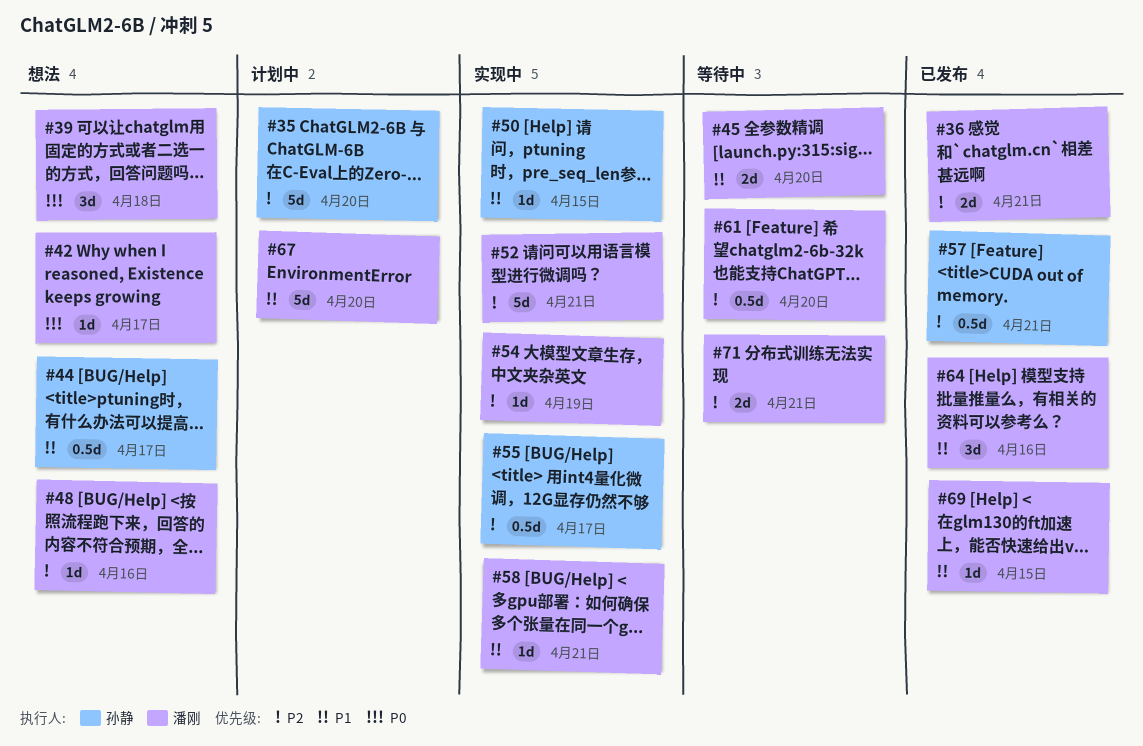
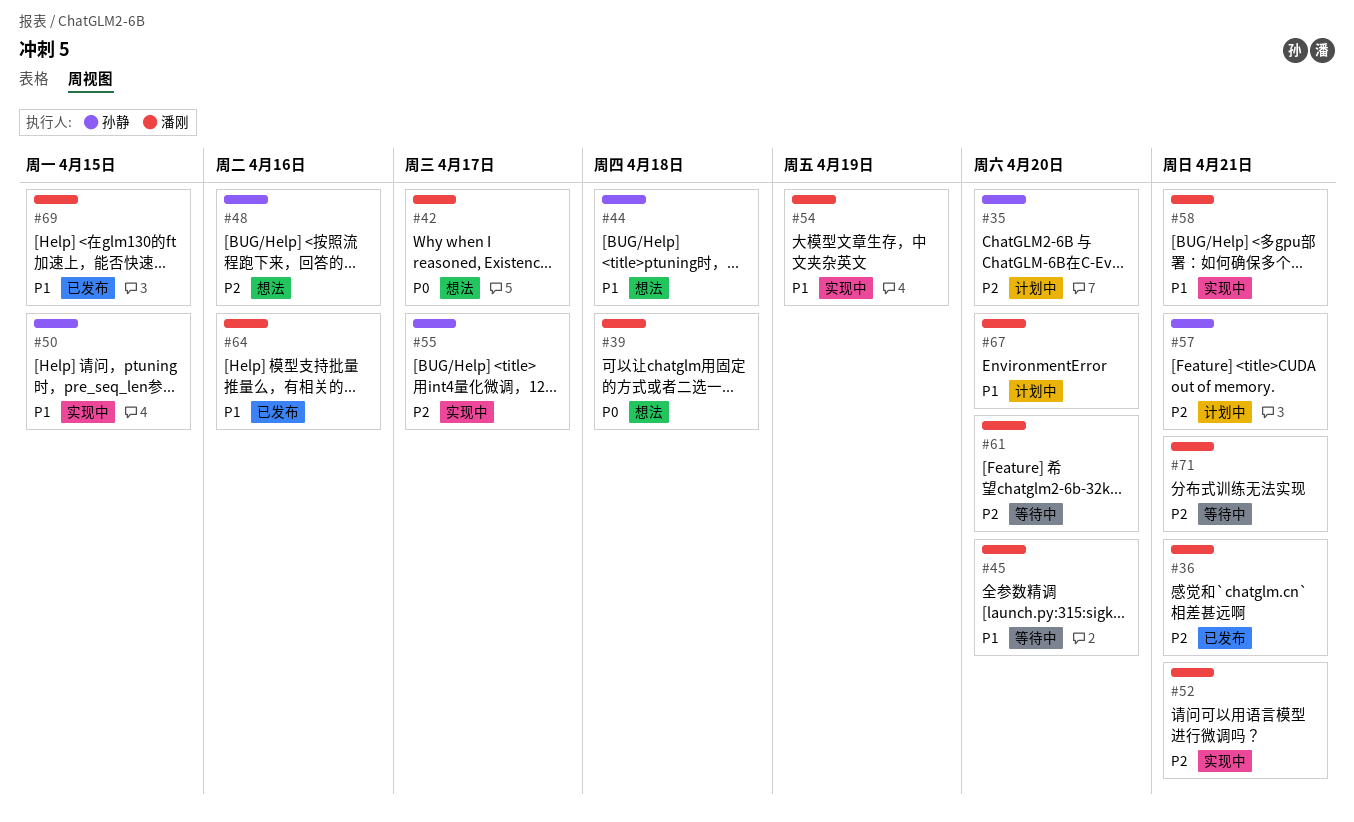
#44, due: Apr 17 -> Apr 18
#48, owner: 潘刚 -> 孙静
#54, priority: P2 -> P1
#57, status: 已发布 -> 计划中

